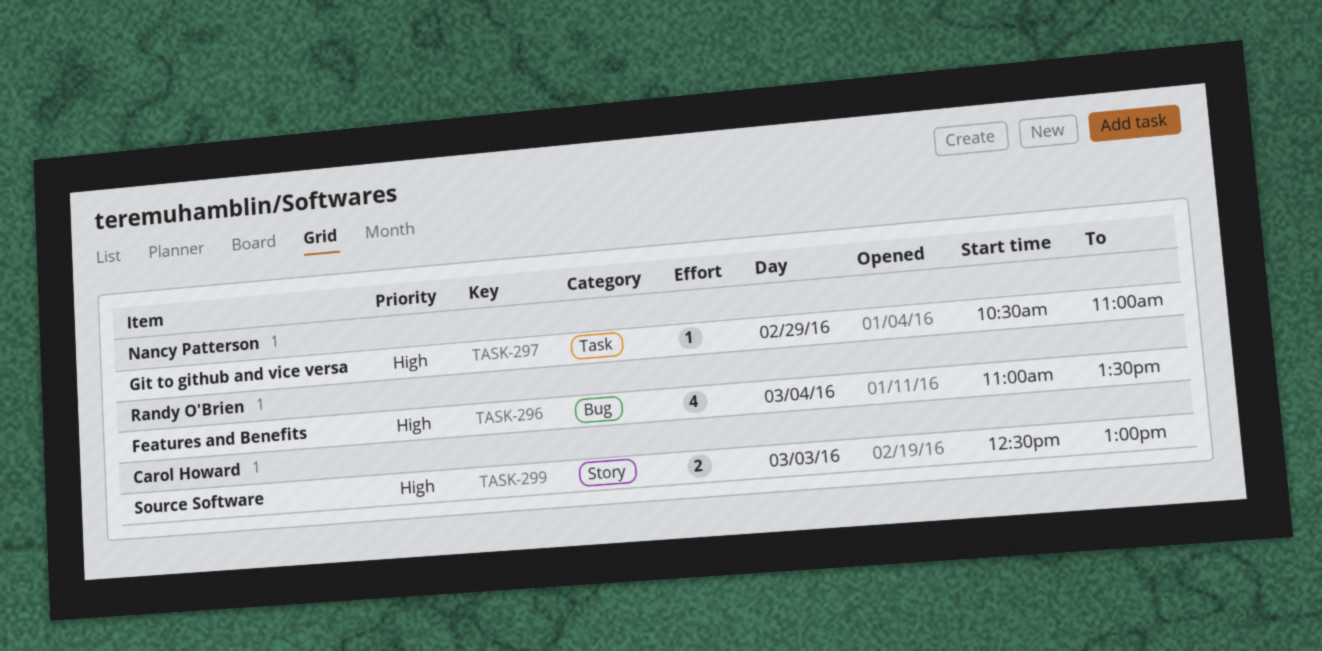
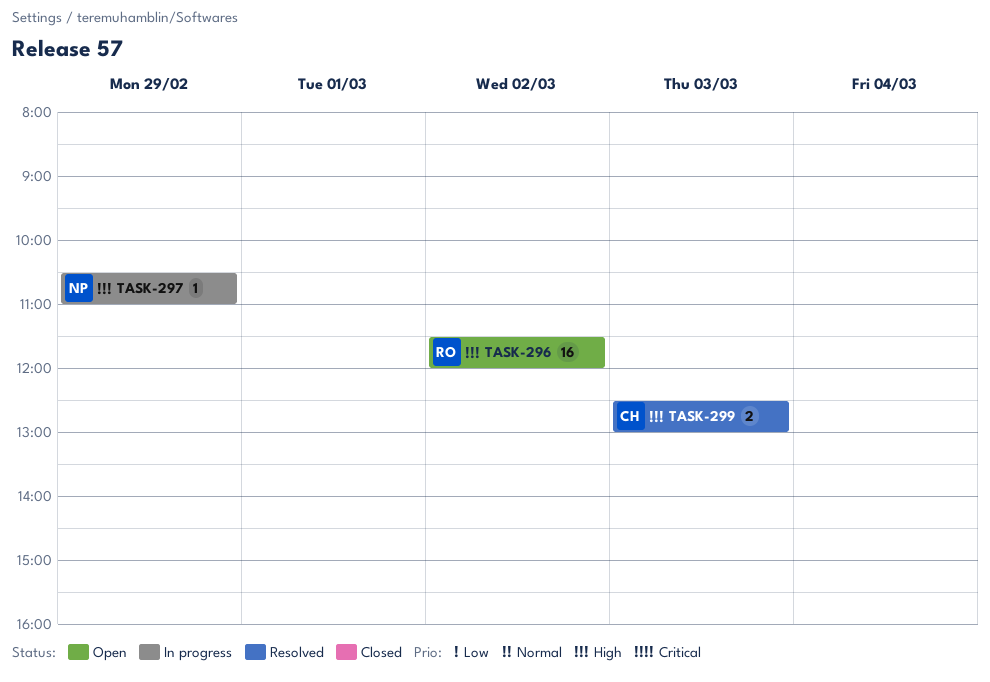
TASK-296, estimate: 4 -> 16
TASK-296, day: Mar 4 -> Mar 2
TASK-296, begins: 11:00 -> 11:30
TASK-296, ends: 13:30 -> 12:00

